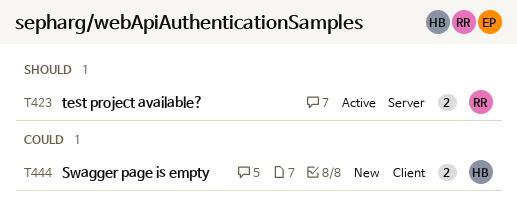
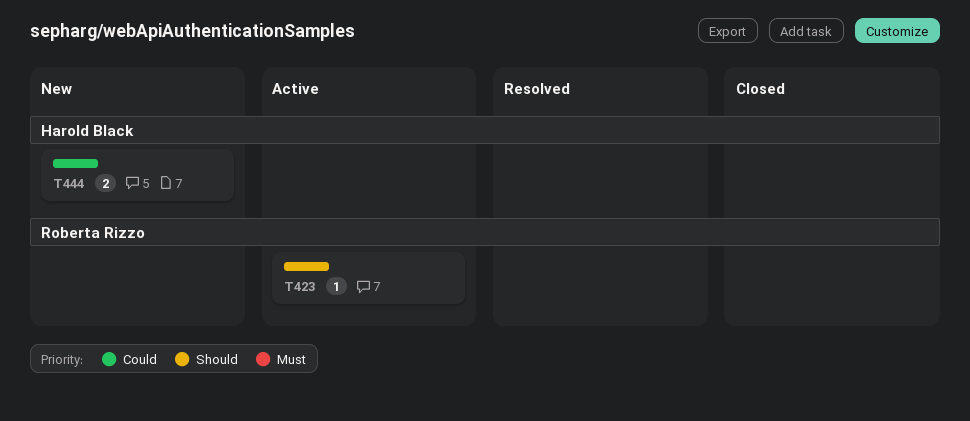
T423, estimate: 2 -> 1

